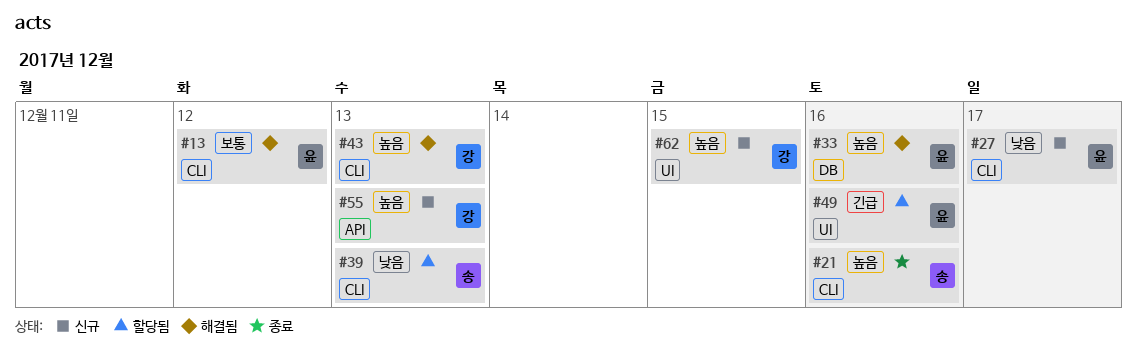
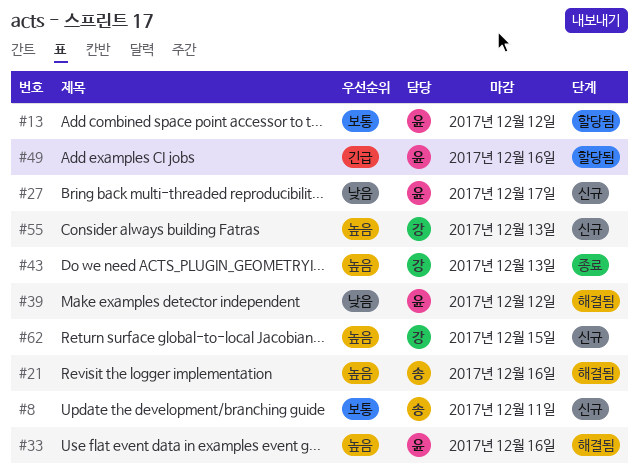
#8: none -> present
#13, status: 해결됨 -> 할당됨
#21, status: 종료 -> 해결됨
#39, status: 할당됨 -> 해결됨
#39, owner: 송 -> 윤
#39, due: Dec 13 -> Dec 12
#43, status: 해결됨 -> 종료

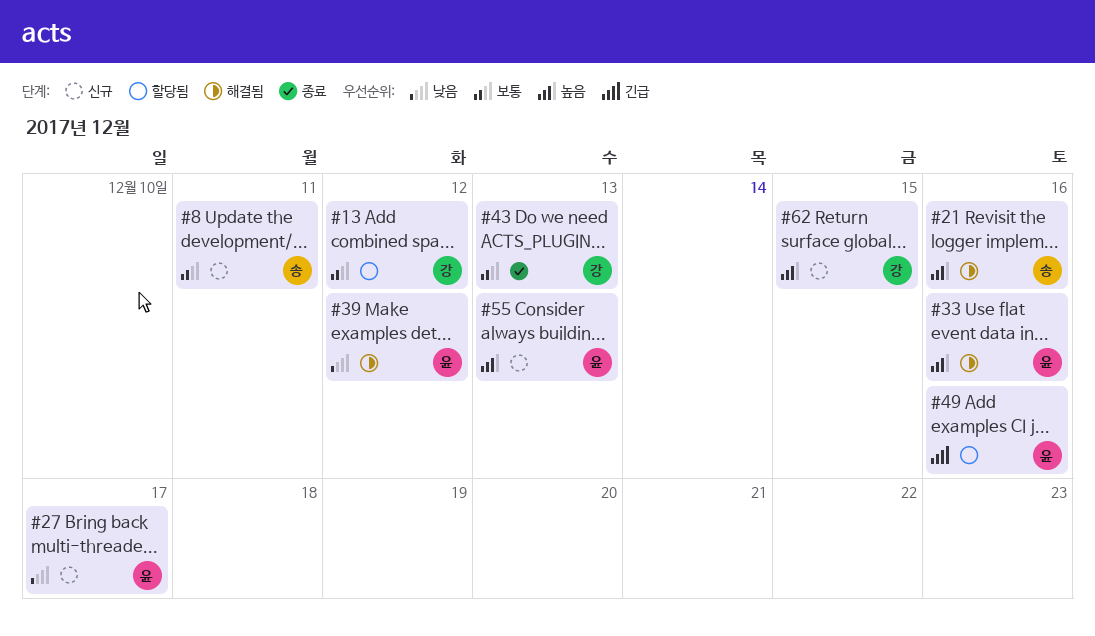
#13, owner: 윤 -> 강
#43, priority: 높음 -> 보통
#55, owner: 강 -> 윤

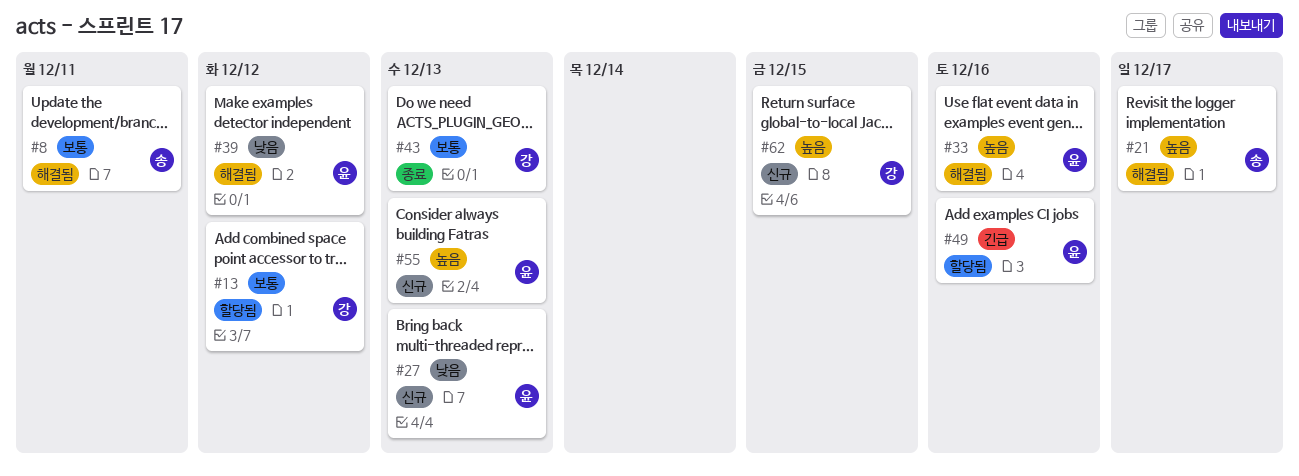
#8, status: 신규 -> 해결됨
#21, due: Dec 16 -> Dec 17
#27, due: Dec 17 -> Dec 13

